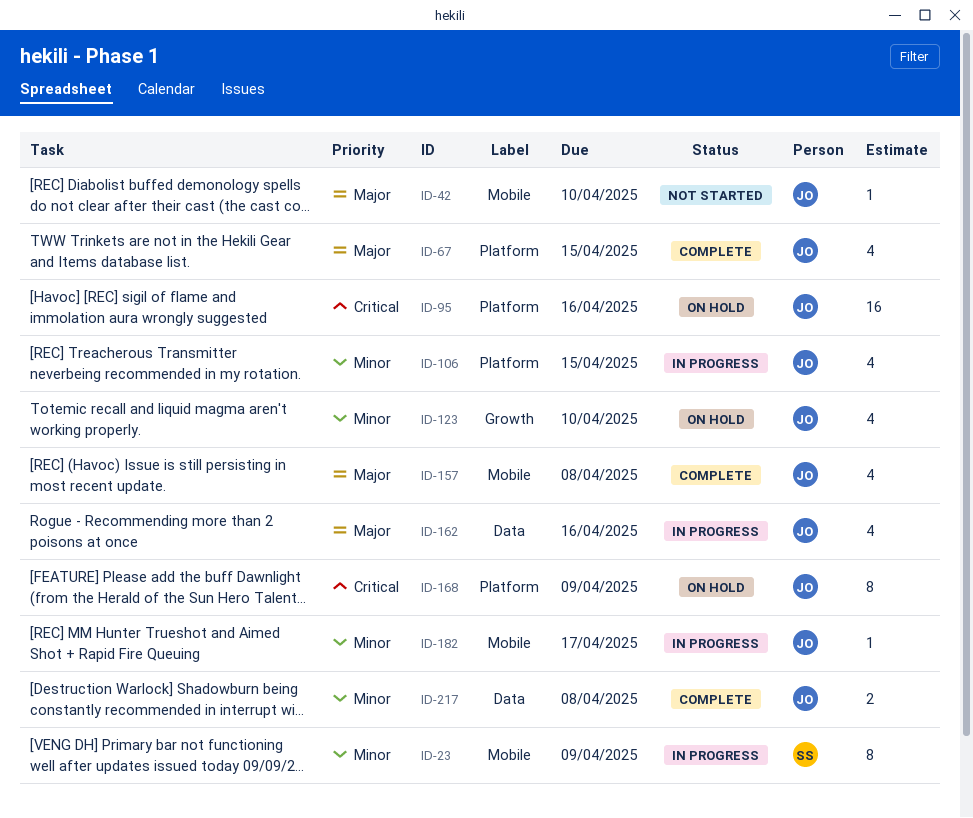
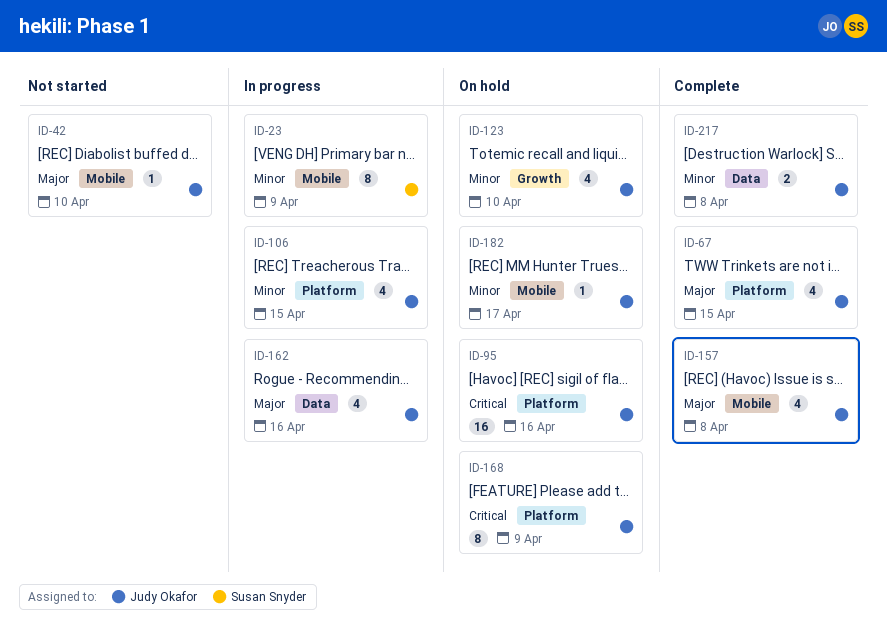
ID-182, status: In progress -> On hold

